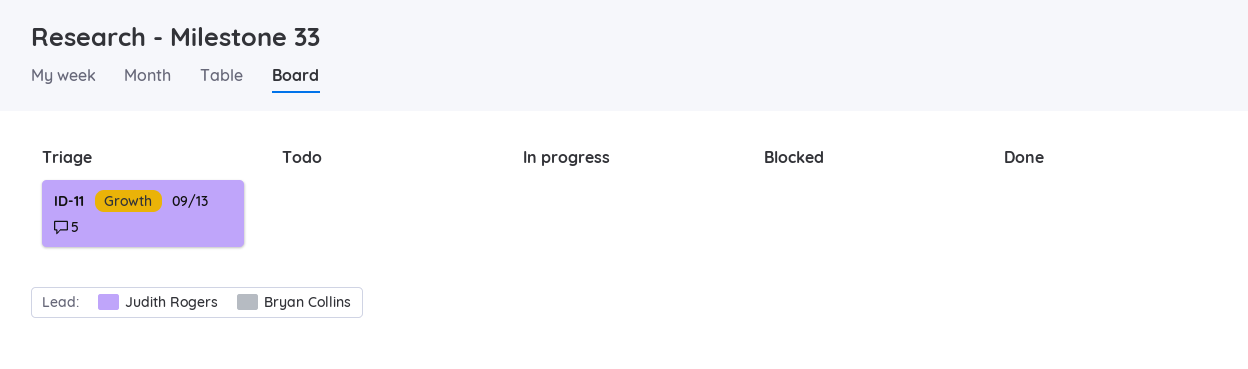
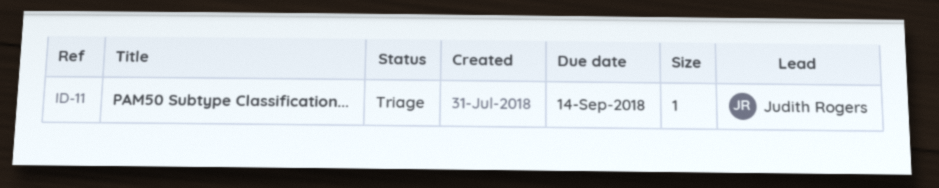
ID-11, due: Sep 13 -> Sep 14

